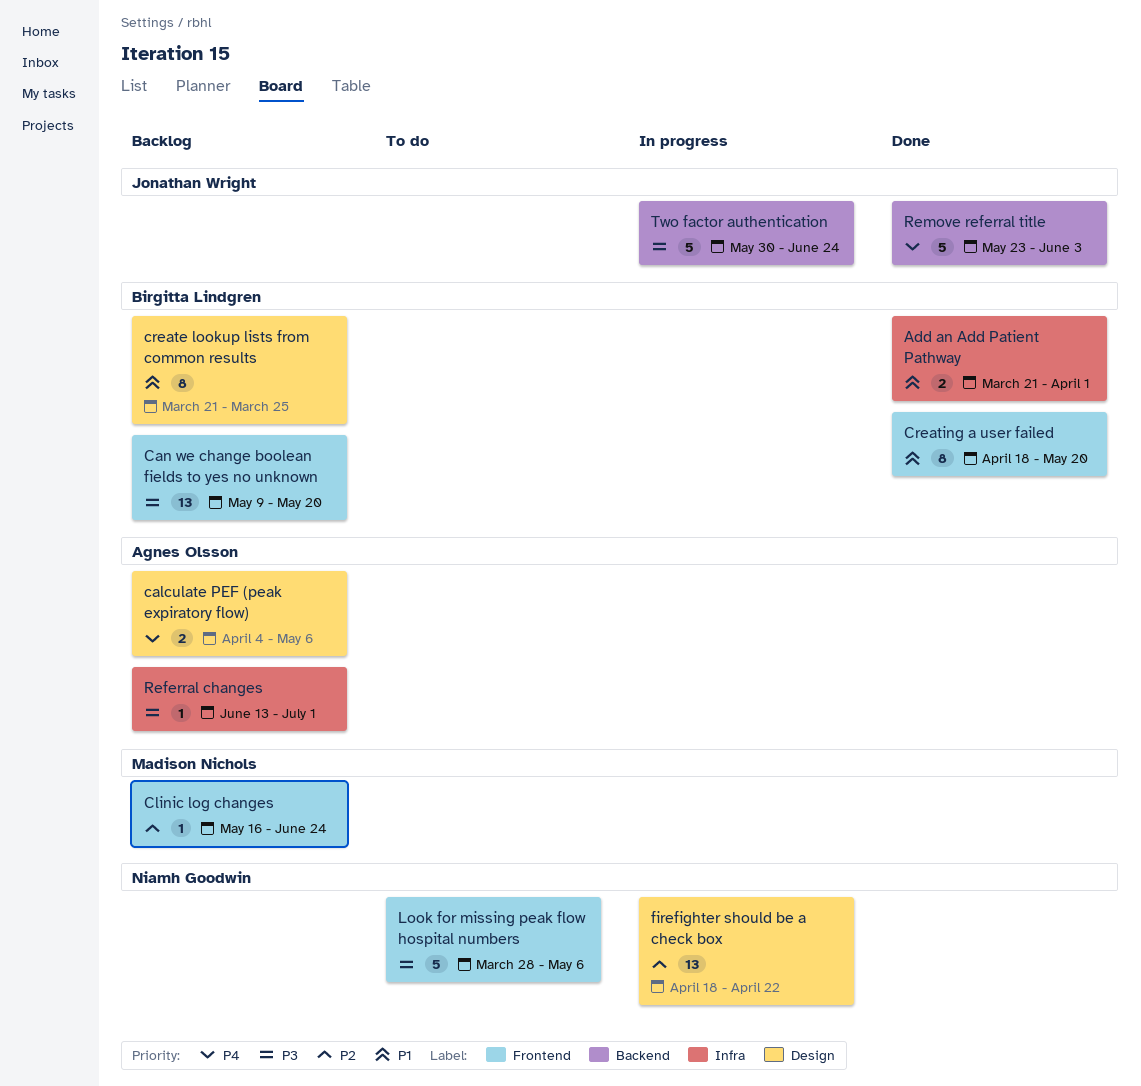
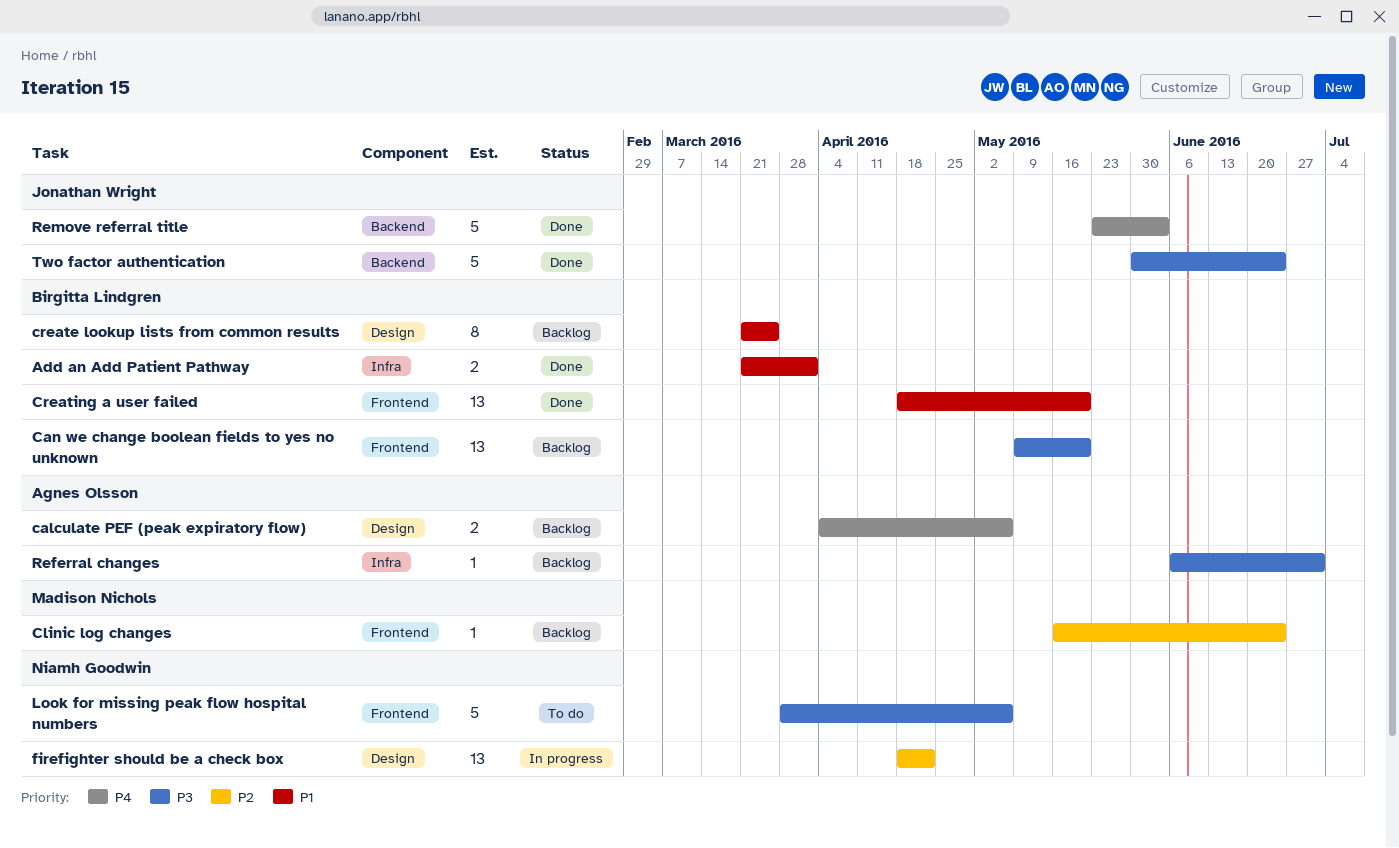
Creating a user failed, estimate: 8 -> 13
Referral changes, start: Jun 13 -> Jun 6
Two factor authentication, status: In progress -> Done

